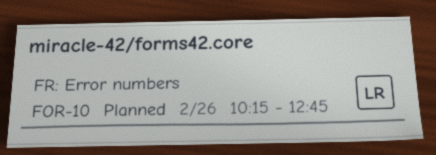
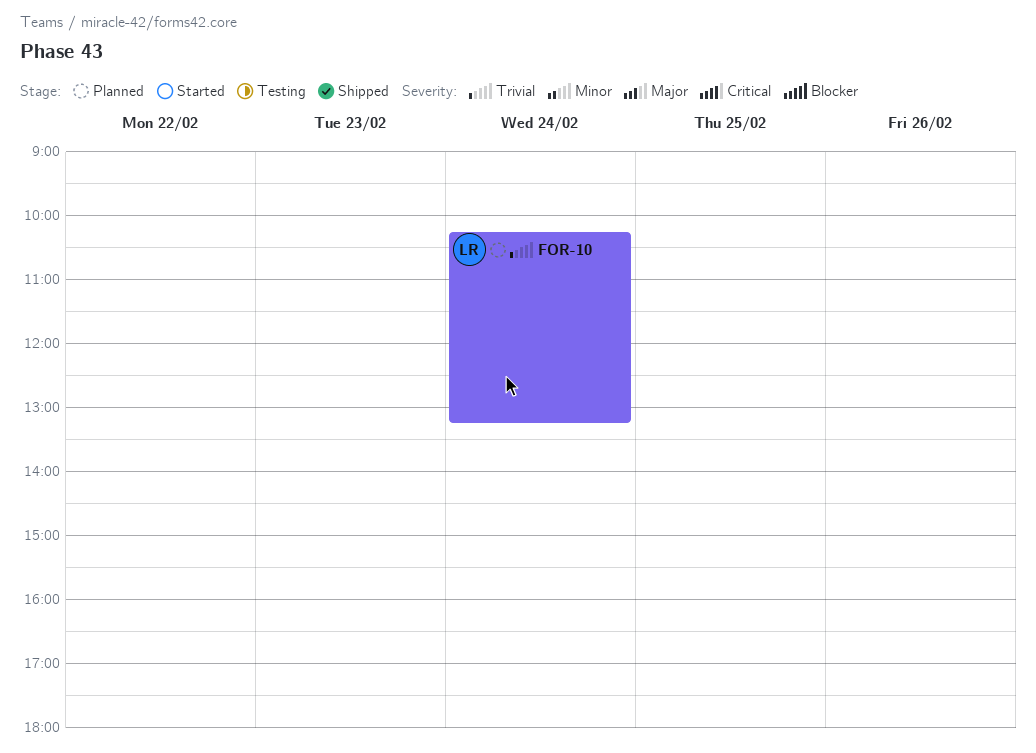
FOR-10, day: Feb 26 -> Feb 24
FOR-10, ends: 12:45 -> 13:15

